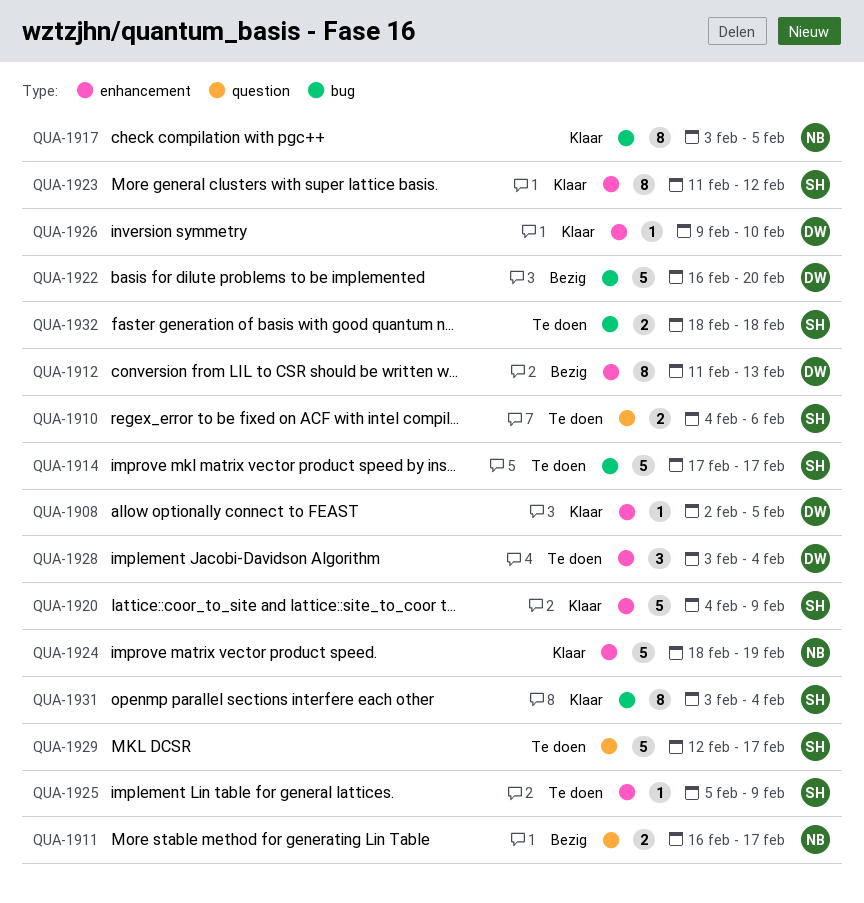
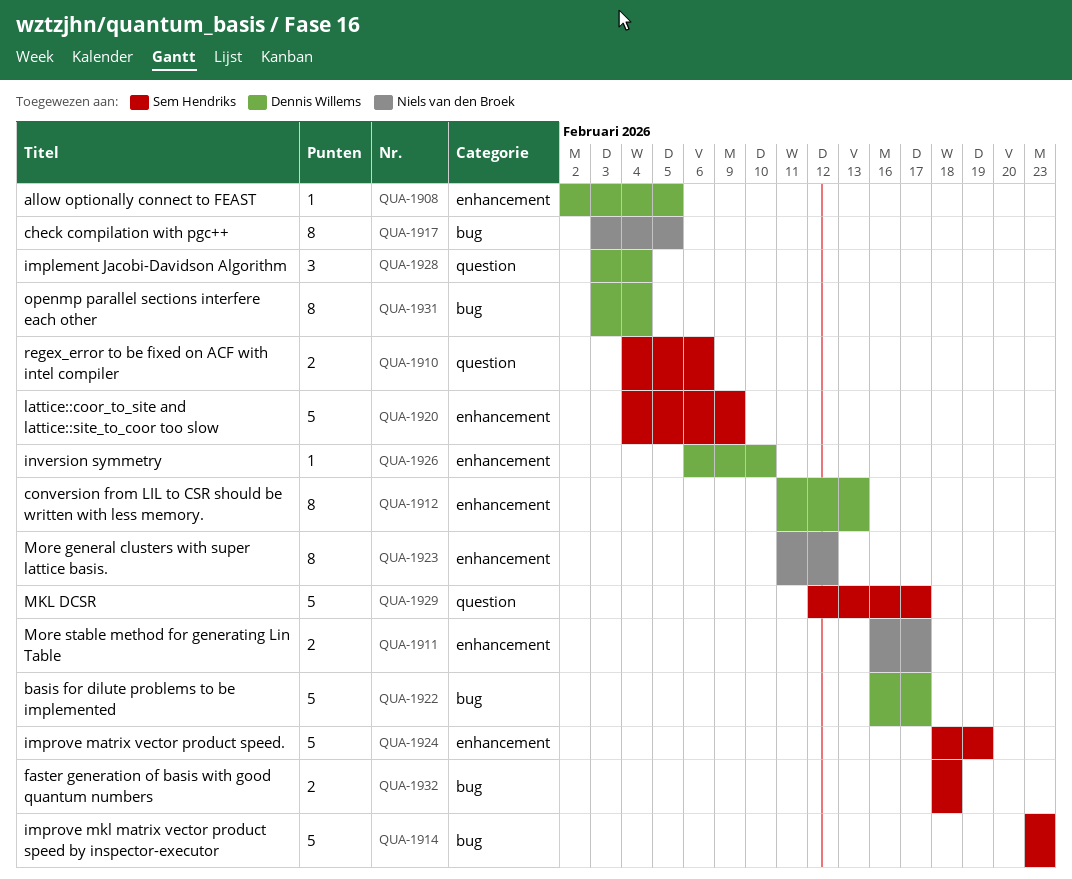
QUA-1911, label: question -> enhancement
QUA-1914, start: Feb 17 -> Feb 23
QUA-1914, due: Feb 17 -> Feb 23
QUA-1922, due: Feb 20 -> Feb 17
QUA-1923, owner: Sem Hendriks -> Niels van den Broek
QUA-1924, owner: Niels van den Broek -> Sem Hendriks
QUA-1925: present -> none
QUA-1926, start: Feb 9 -> Feb 6
QUA-1928, label: enhancement -> question
QUA-1931, owner: Sem Hendriks -> Dennis Willems

